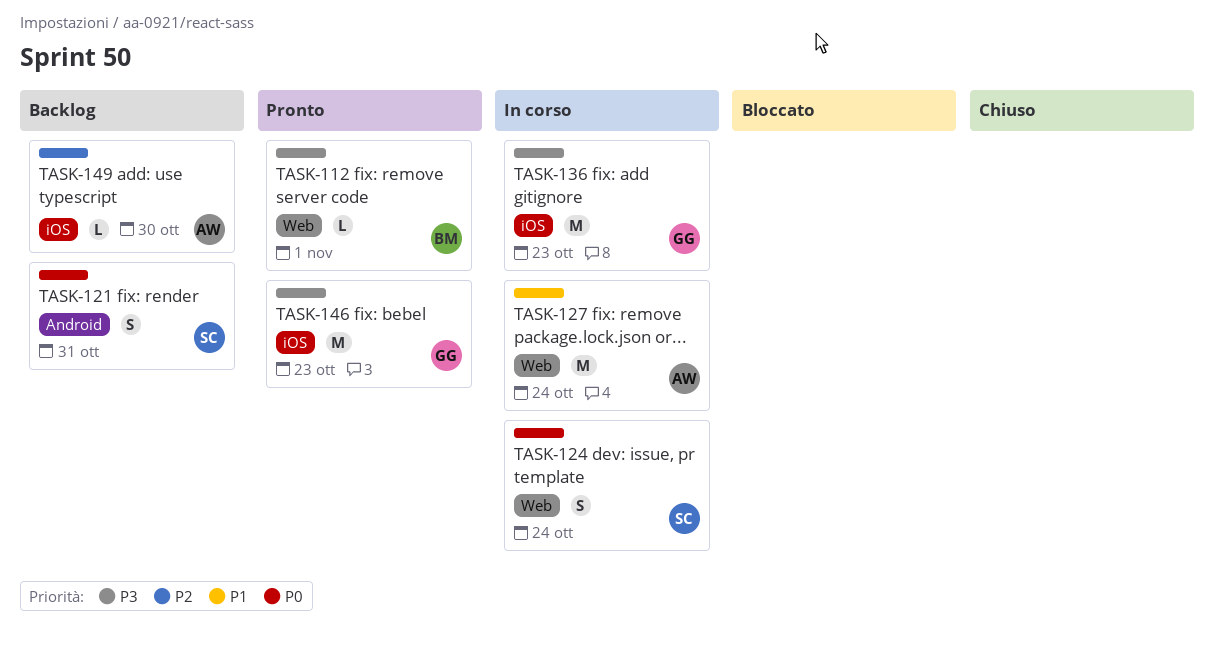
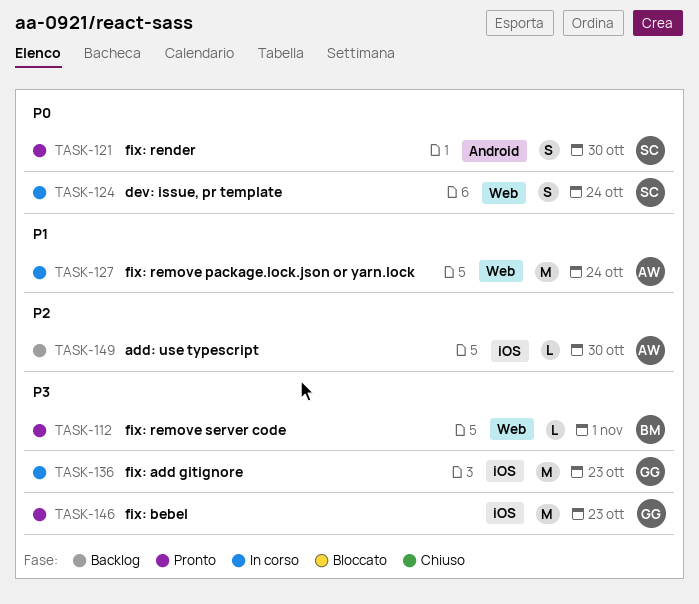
TASK-121, status: Backlog -> Pronto
TASK-121, due: Oct 31 -> Oct 30

